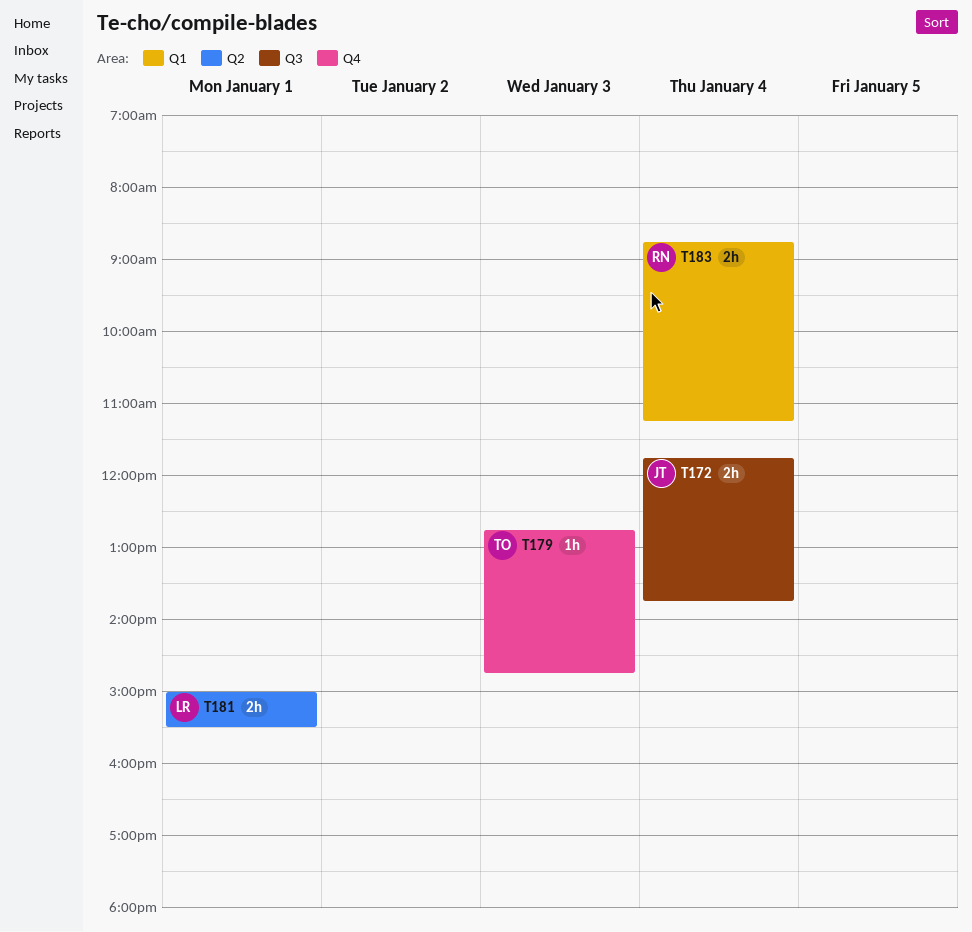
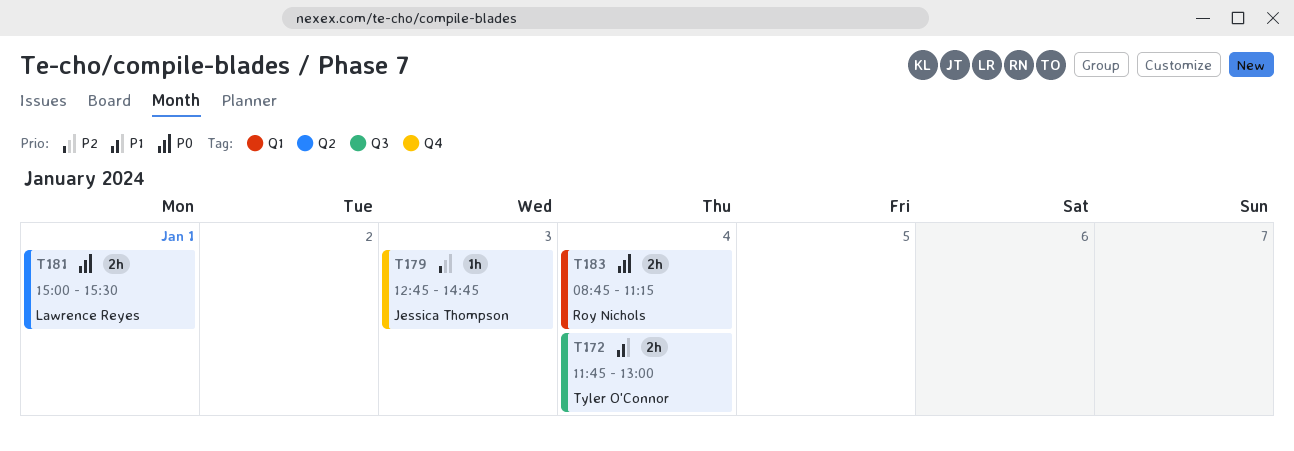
T172, owner: Jessica Thompson -> Tyler O'Connor
T172, ends: 13:45 -> 13:00
T179, owner: Tyler O'Connor -> Jessica Thompson

